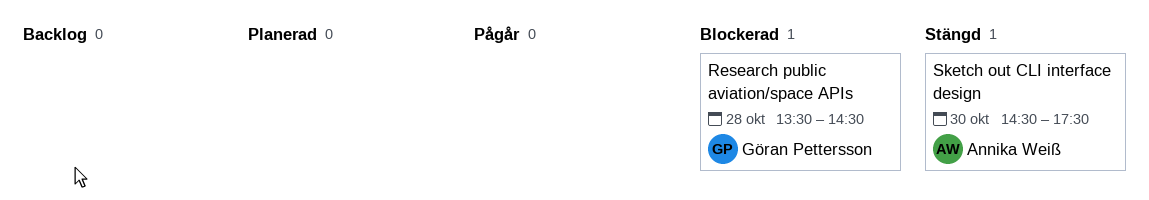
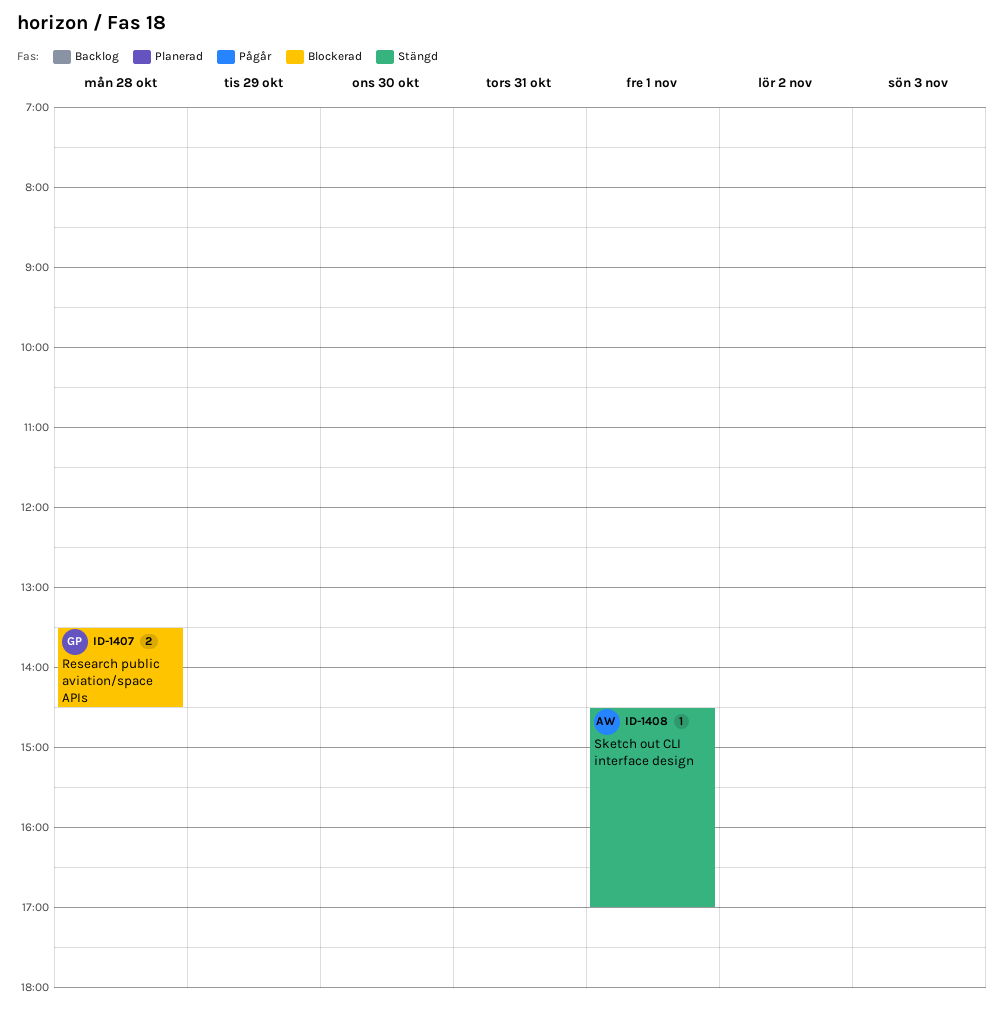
Sketch out CLI interface design, day: Oct 30 -> Nov 1
Sketch out CLI interface design, ends: 17:30 -> 17:00

